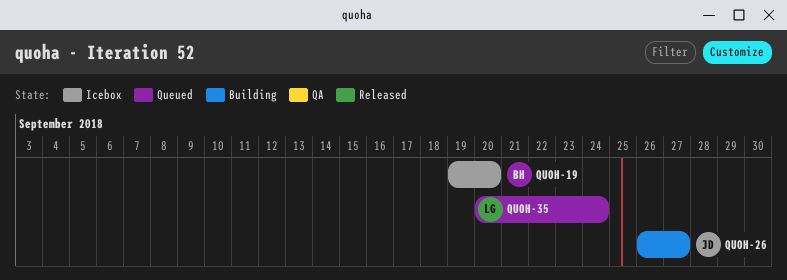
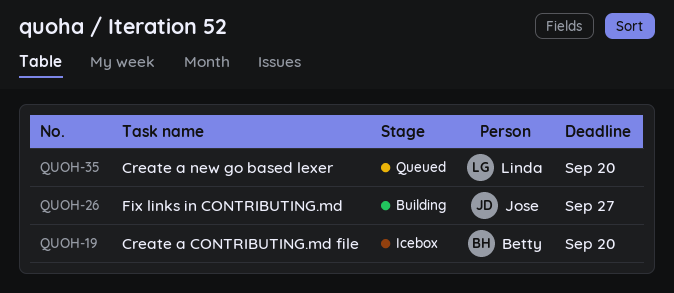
QUOH-35, due: Sep 24 -> Sep 20

